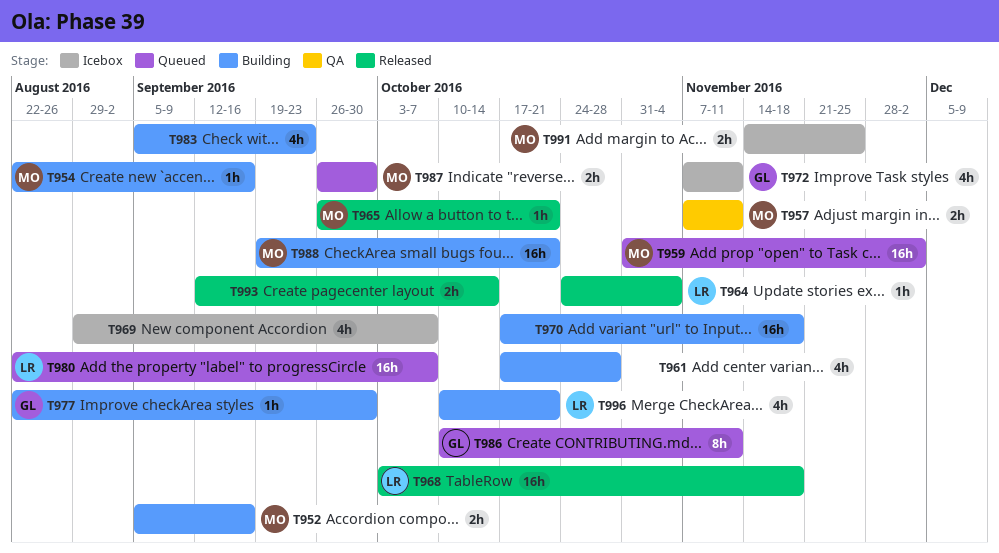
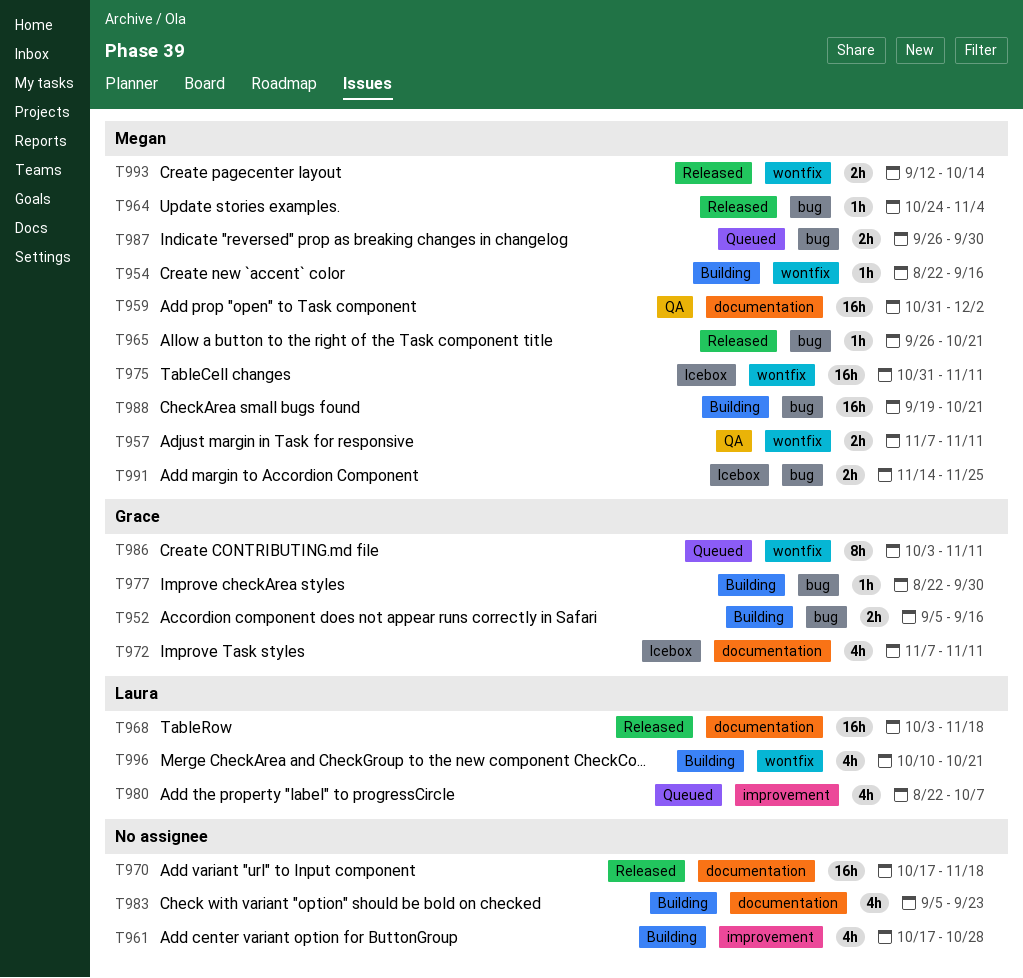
T952, owner: Megan -> Grace
T959, status: Queued -> QA
T964, owner: Laura -> Megan
T969: present -> none
T970, status: Building -> Released
T975: none -> present
T980, estimate: 16h -> 4h
T986, start: Oct 10 -> Oct 3
T993, owner: none -> Megan

